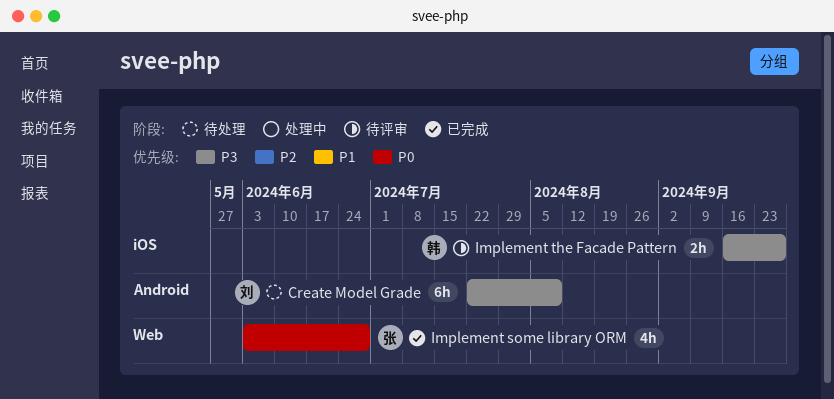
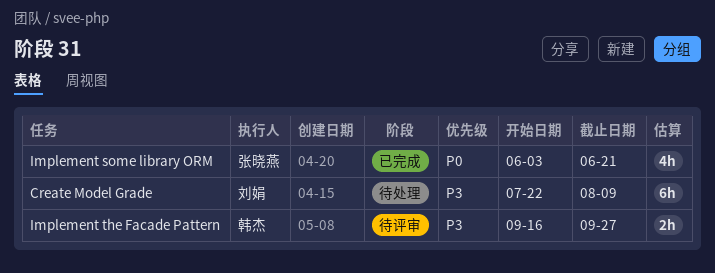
Implement some library ORM, due: Jun 28 -> Jun 21

